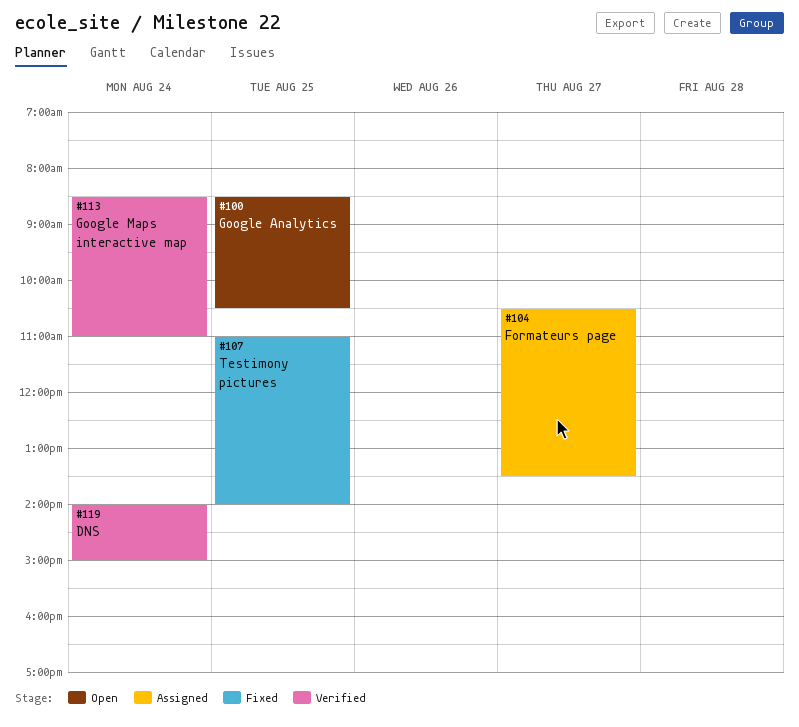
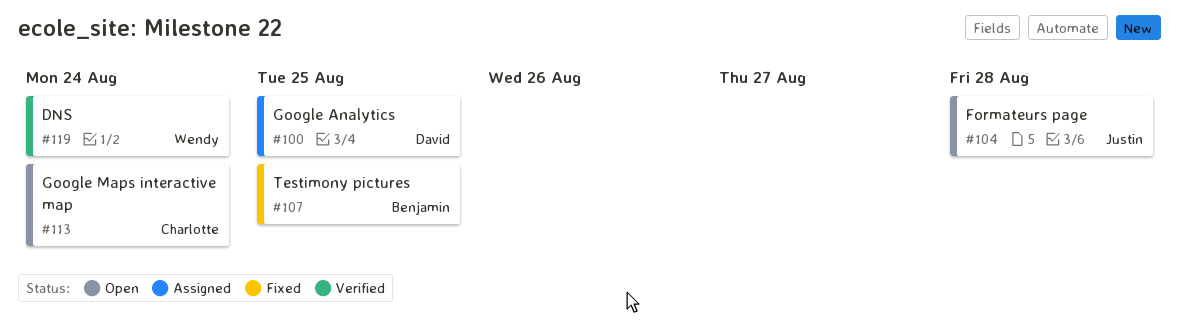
#100, status: Open -> Assigned
#104, status: Assigned -> Open
#104, day: Aug 27 -> Aug 28
#113, status: Verified -> Open

